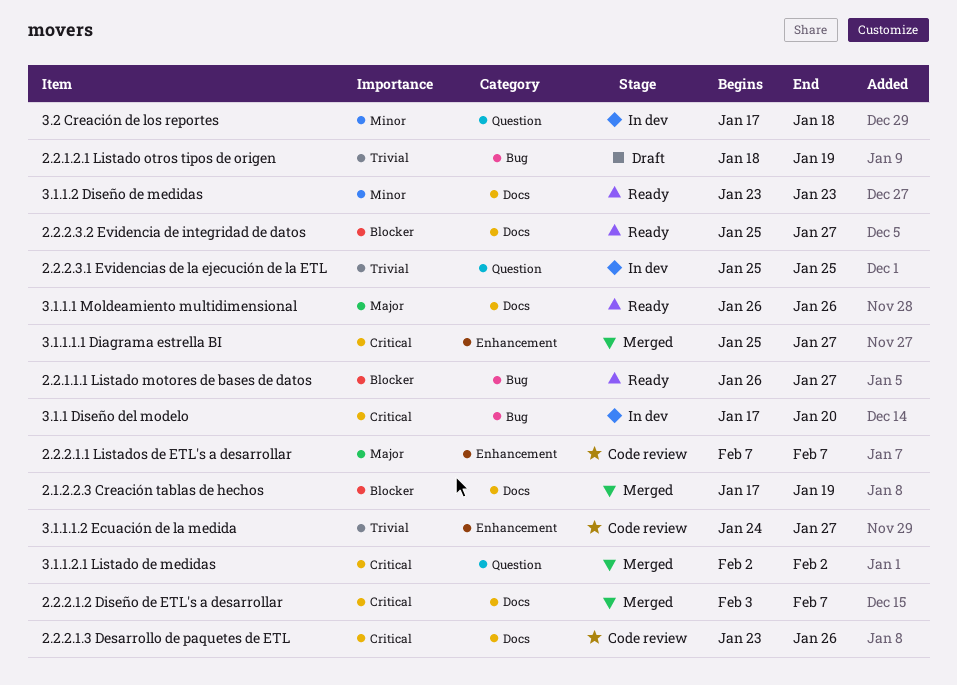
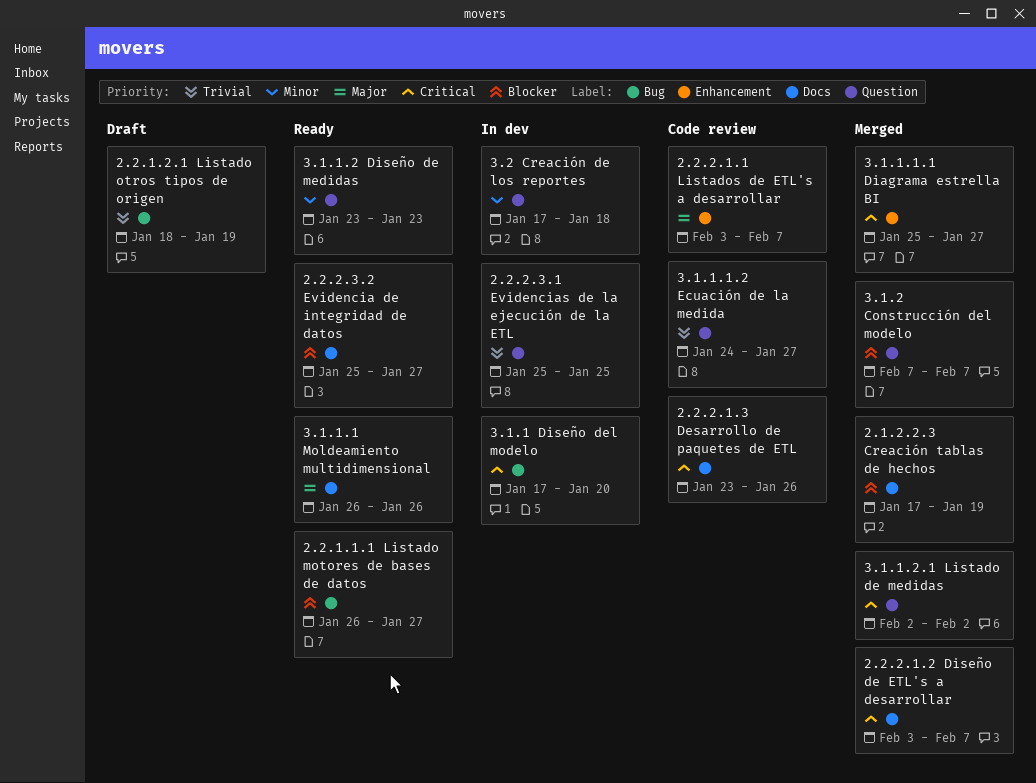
2.2.2.1.1 Listados de ETL's a desarrollar, start: Feb 7 -> Feb 3
3.1.1.1.2 Ecuación de la medida, label: Enhancement -> Question
3.1.1.2 Diseño de medidas, label: Docs -> Question
3.1.2 Construcción del modelo: none -> present

